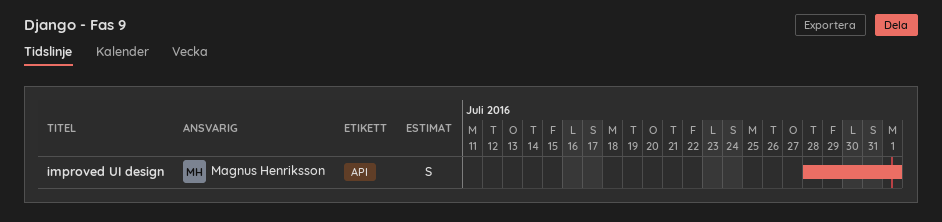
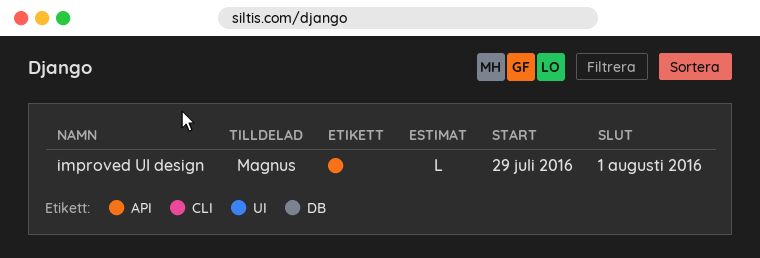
improved UI design, estimate: S -> L
improved UI design, start: Jul 28 -> Jul 29

